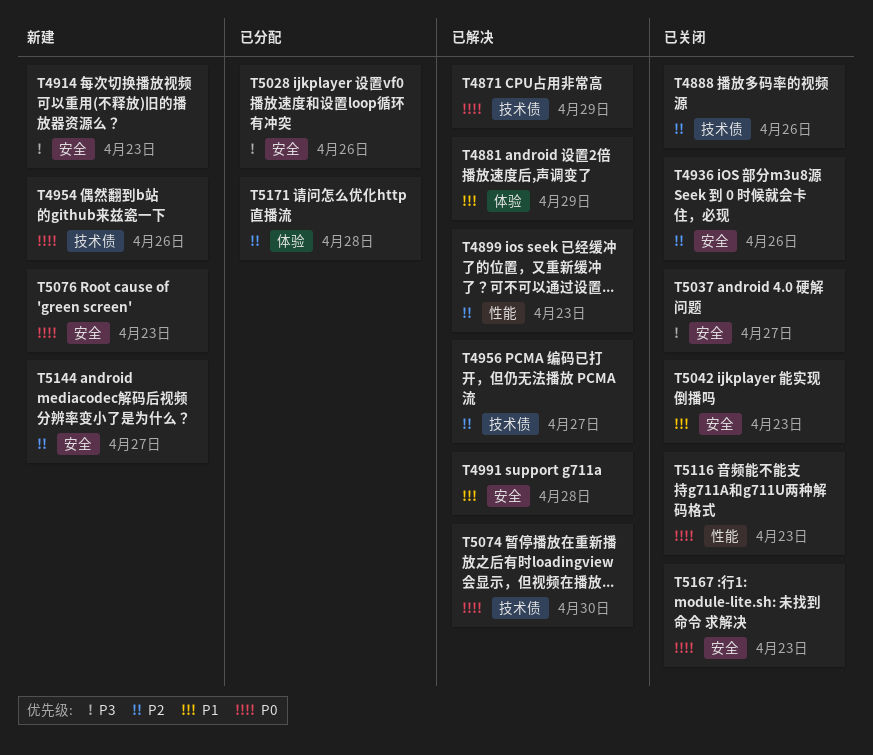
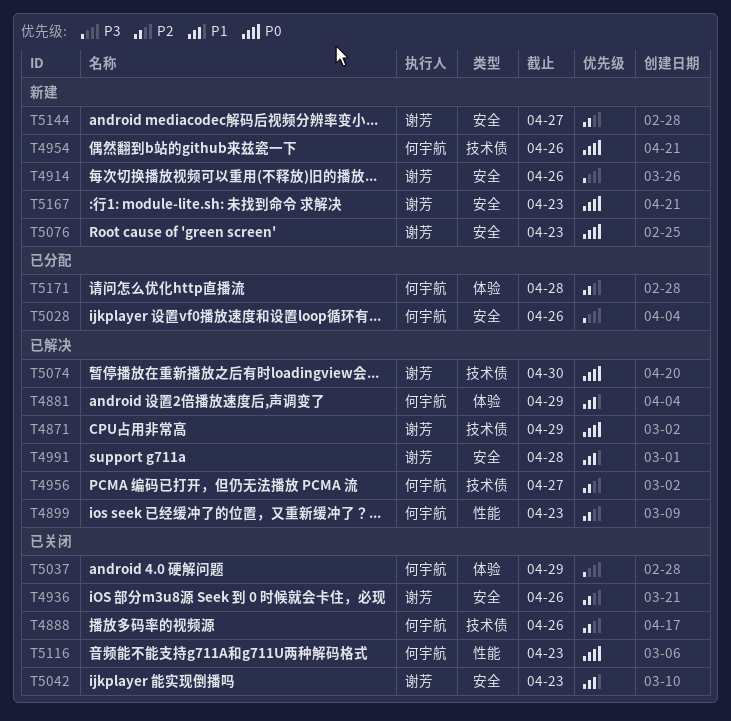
T4914, due: Apr 23 -> Apr 26
T5037, label: 安全 -> 体验
T5037, due: Apr 27 -> Apr 29
T5167, status: 已关闭 -> 新建

